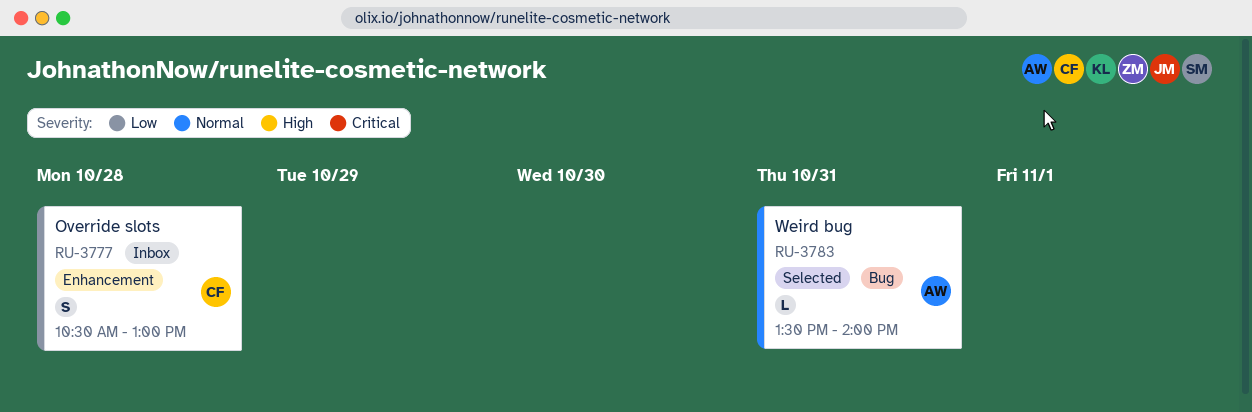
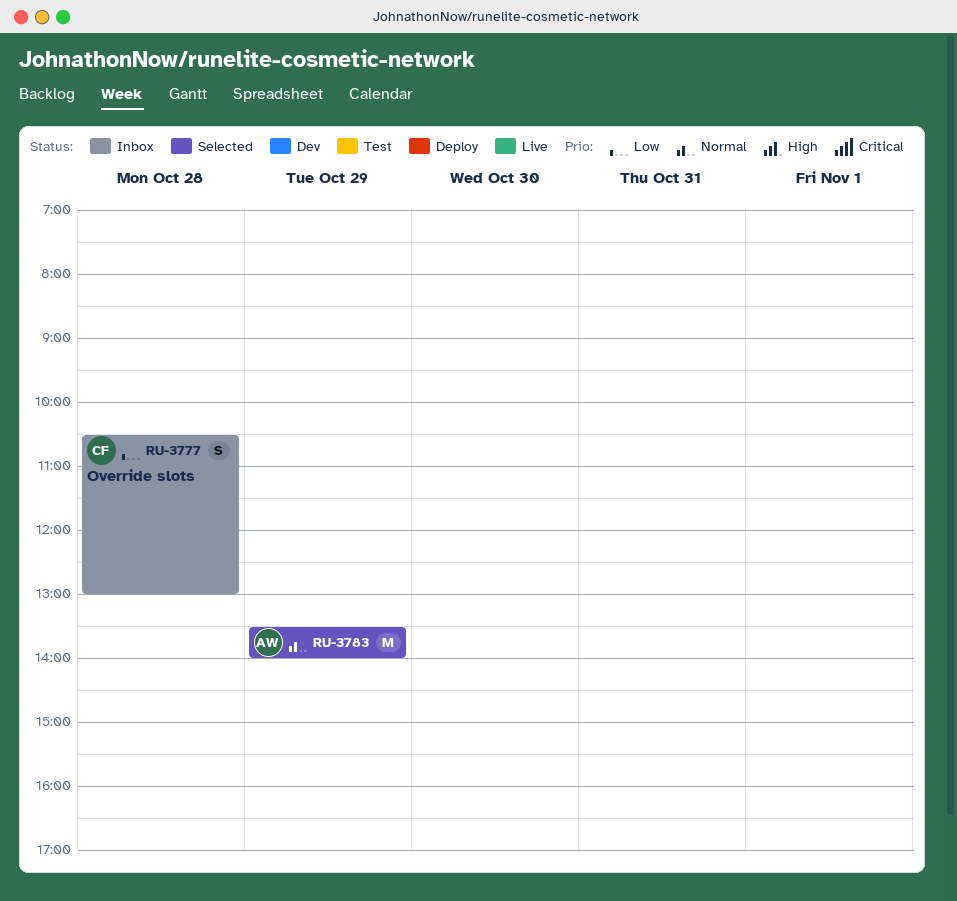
RU-3783, estimate: L -> M
RU-3783, day: Oct 31 -> Oct 29

